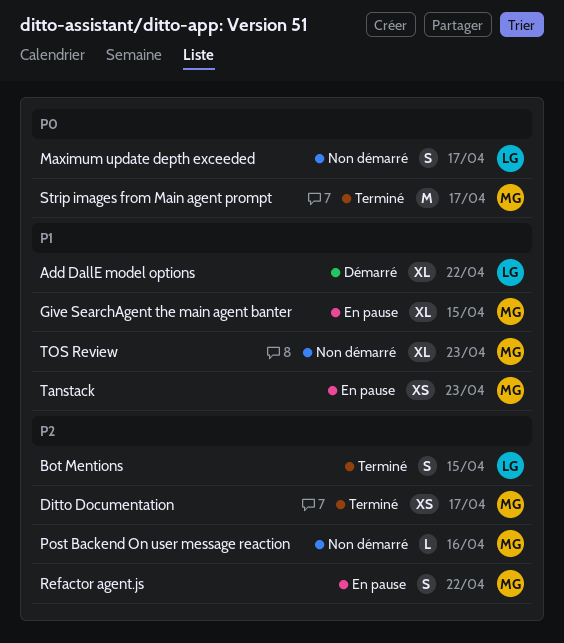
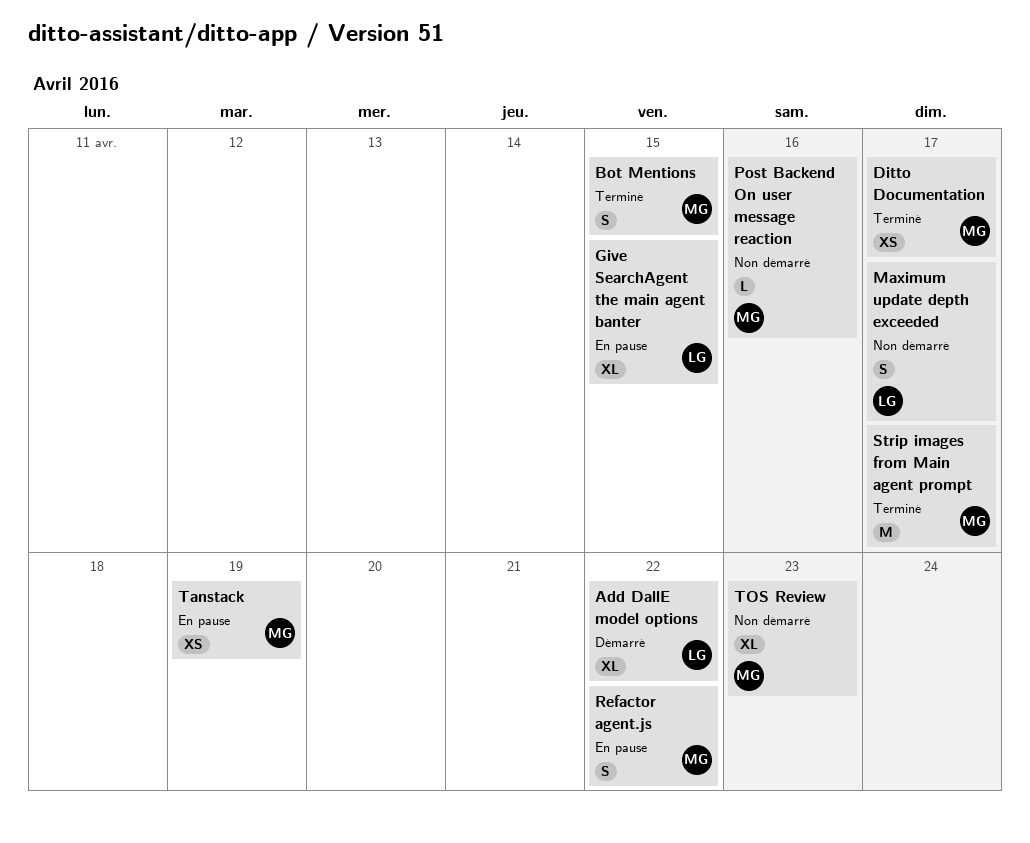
Bot Mentions, owner: LG -> MG
Give SearchAgent the main agent banter, owner: MG -> LG
Tanstack, due: Apr 23 -> Apr 19

